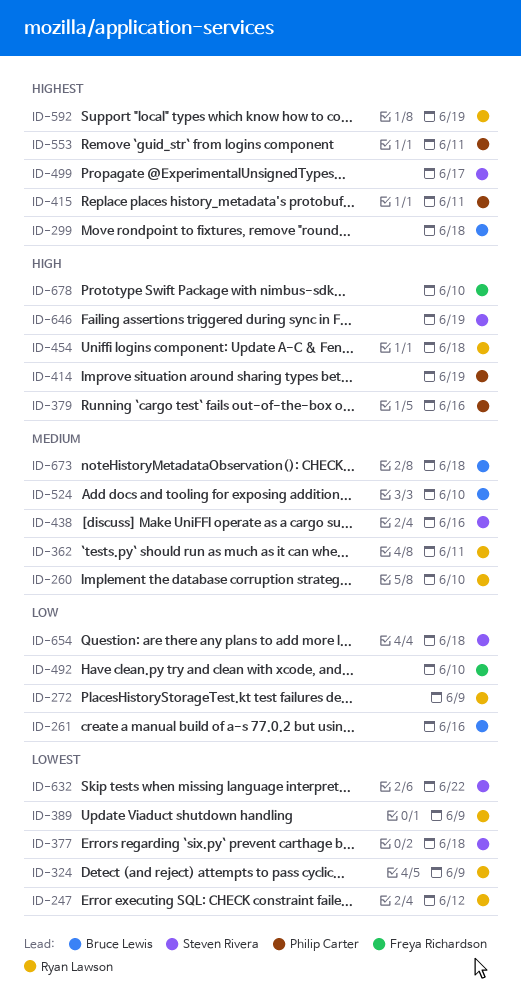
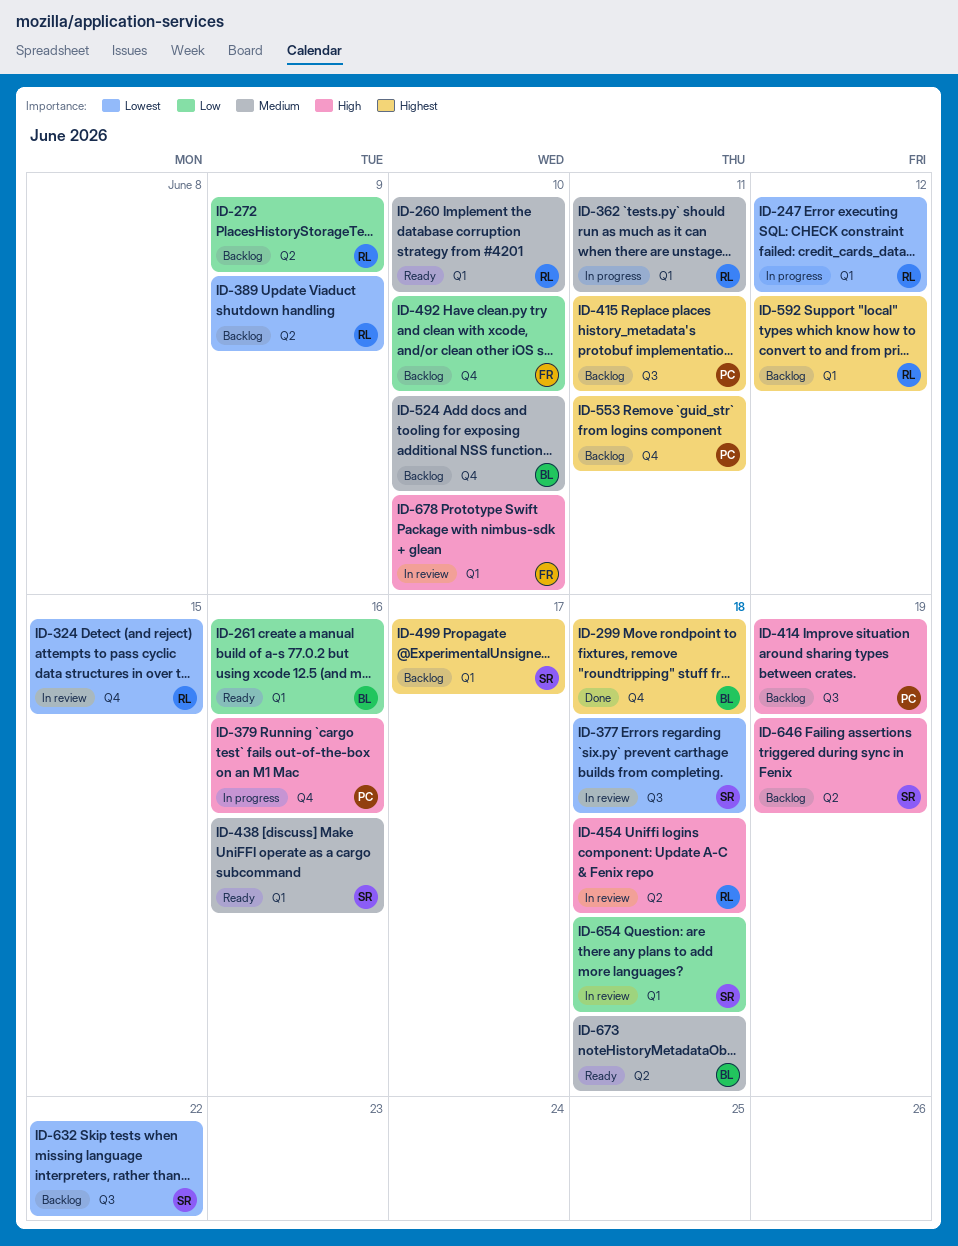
ID-324, due: Jun 9 -> Jun 15
ID-592, due: Jun 19 -> Jun 12

